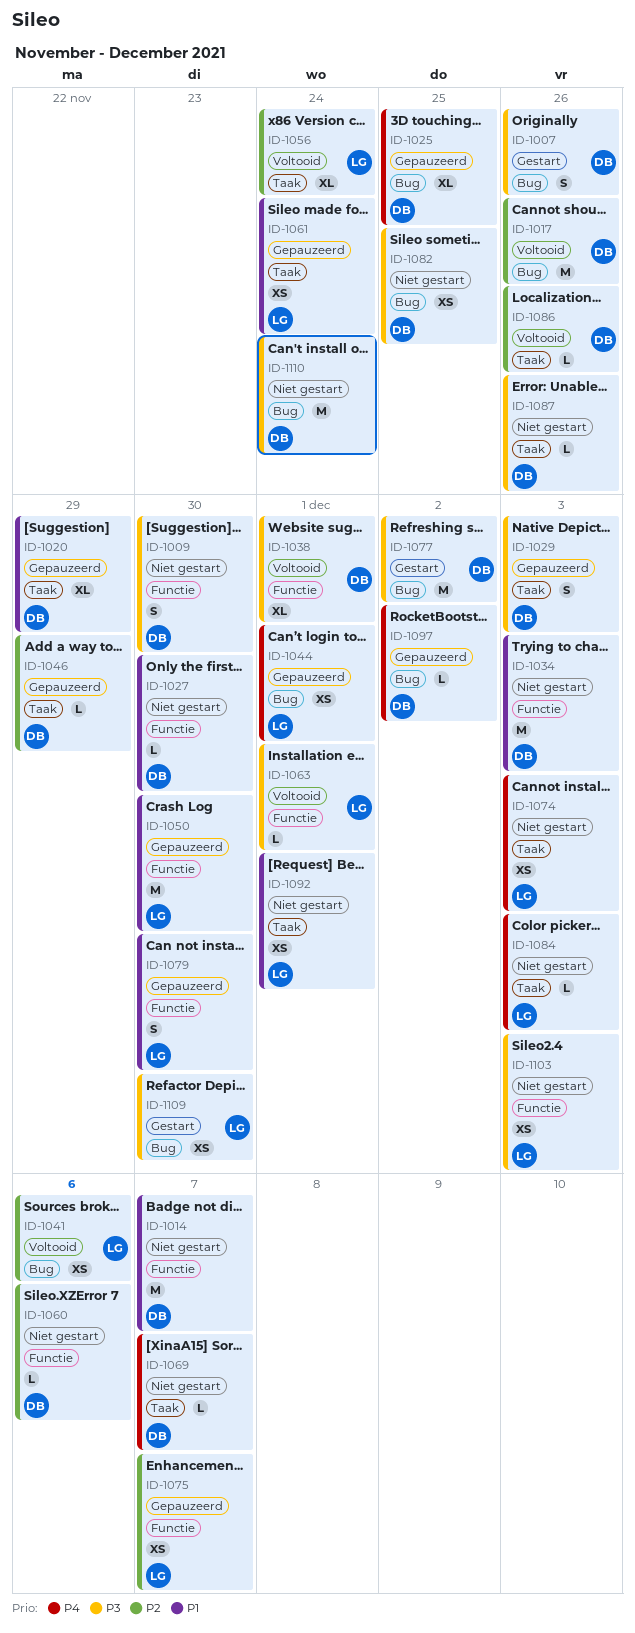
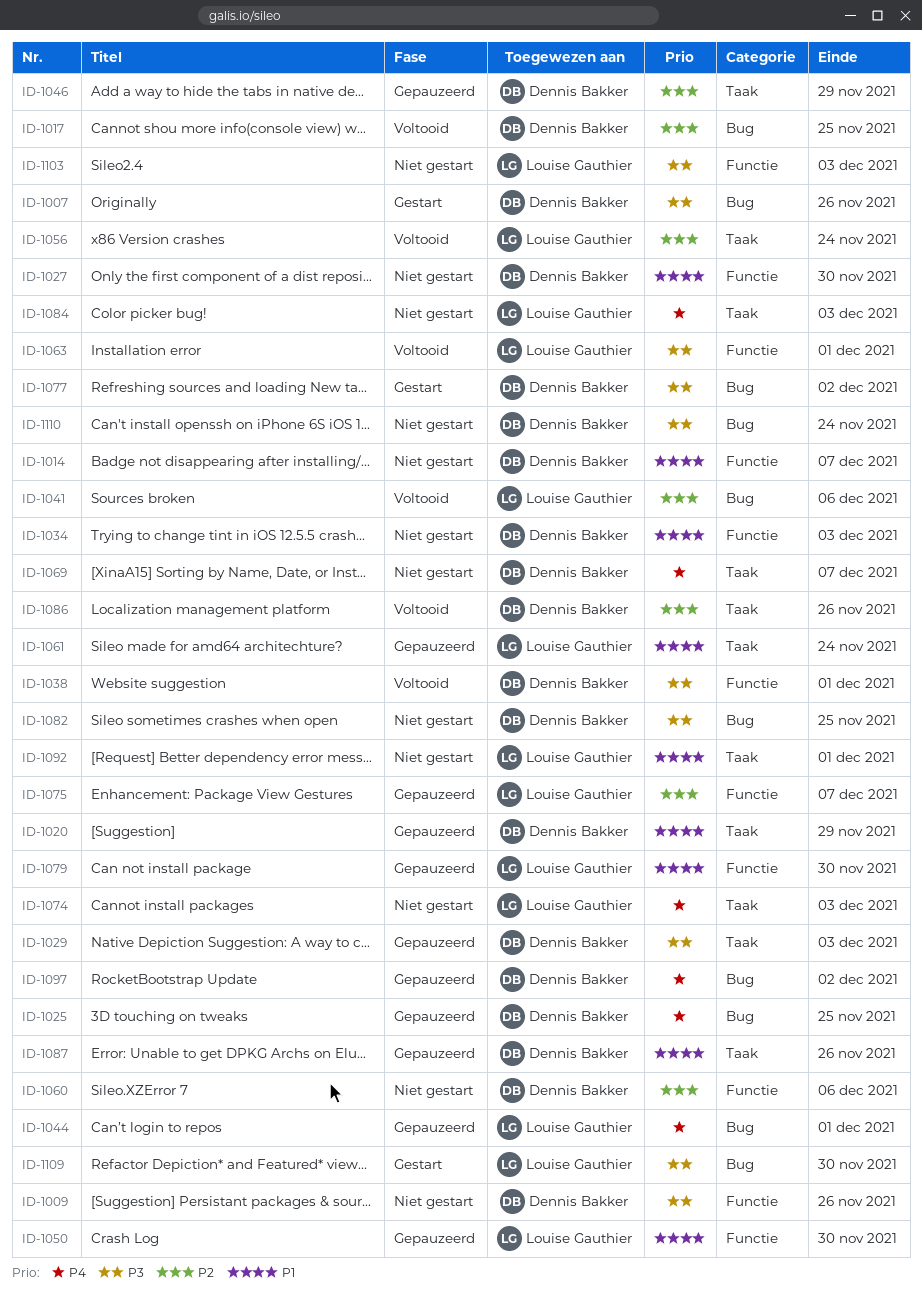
ID-1009, due: Nov 30 -> Nov 26
ID-1017, due: Nov 26 -> Nov 25
ID-1087, status: Niet gestart -> Gepauzeerd
ID-1087, priority: P3 -> P1

